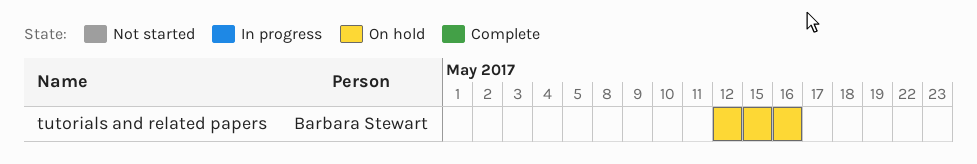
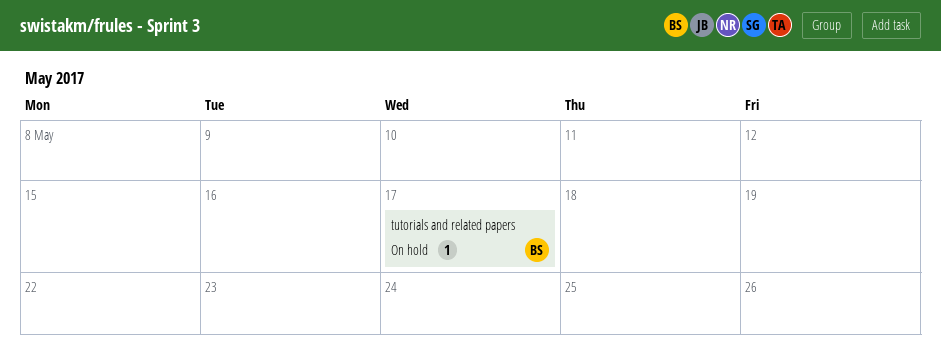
tutorials and related papers, due: May 16 -> May 17

